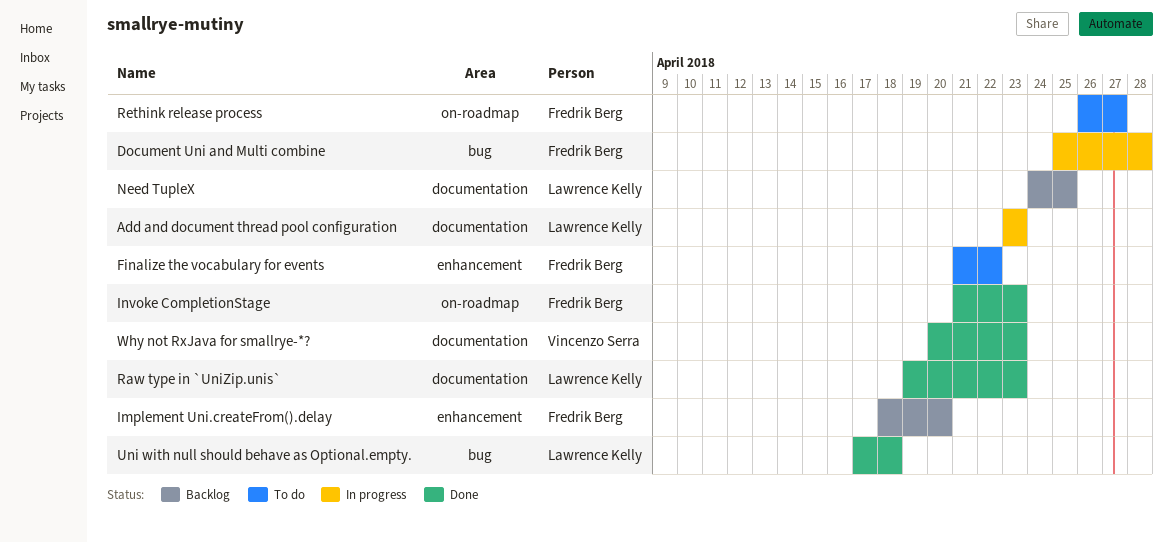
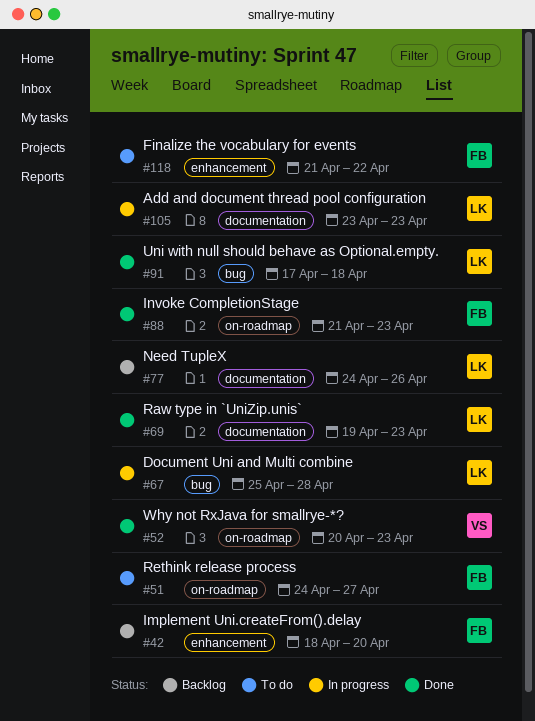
Document Uni and Multi combine, owner: Fredrik Berg -> Lawrence Kelly
Need TupleX, due: Apr 25 -> Apr 26
Rethink release process, start: Apr 26 -> Apr 24
Why not RxJava for smallrye-*?, label: documentation -> on-roadmap

